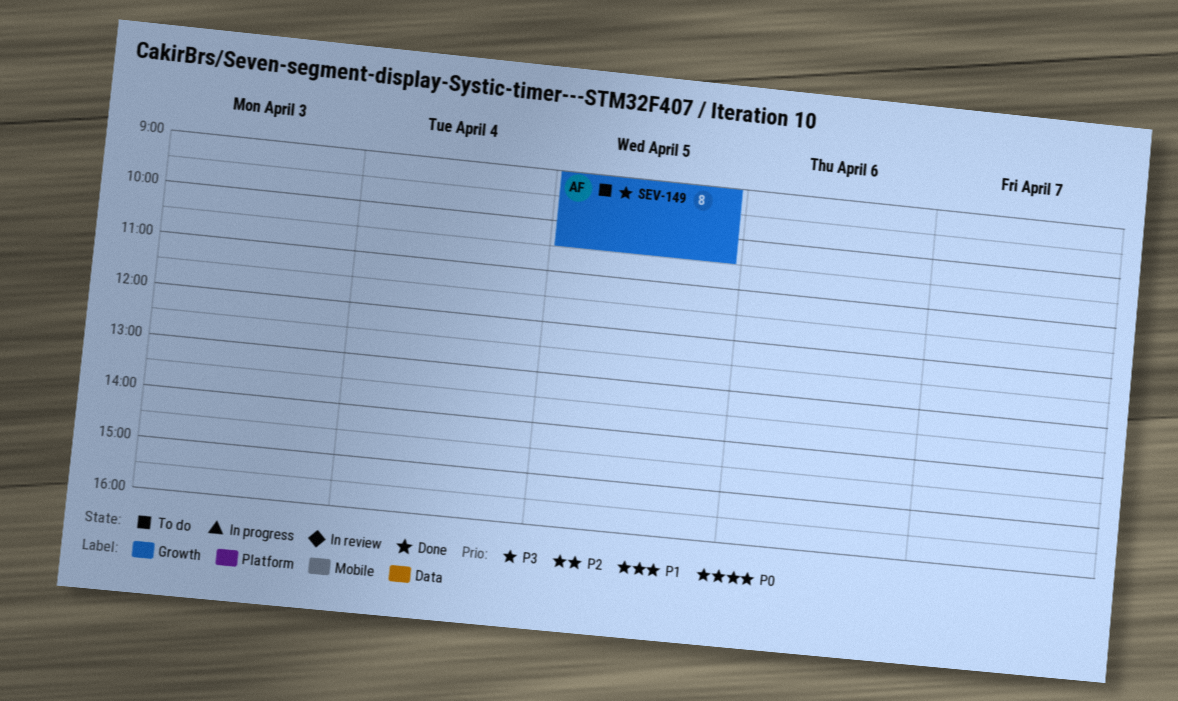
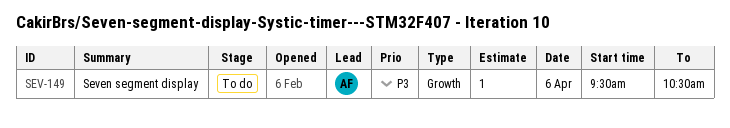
SEV-149, estimate: 8 -> 1
SEV-149, day: Apr 5 -> Apr 6
SEV-149, begins: 09:00 -> 09:30

